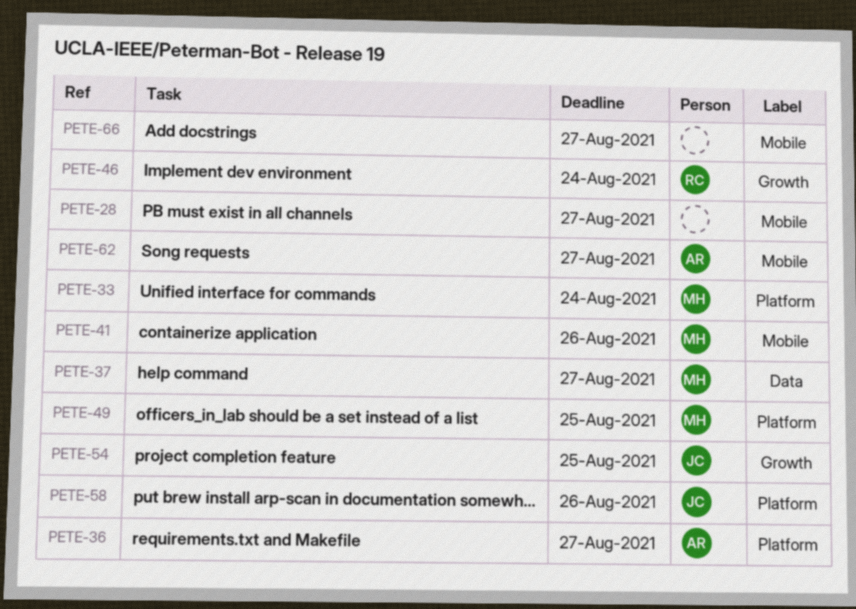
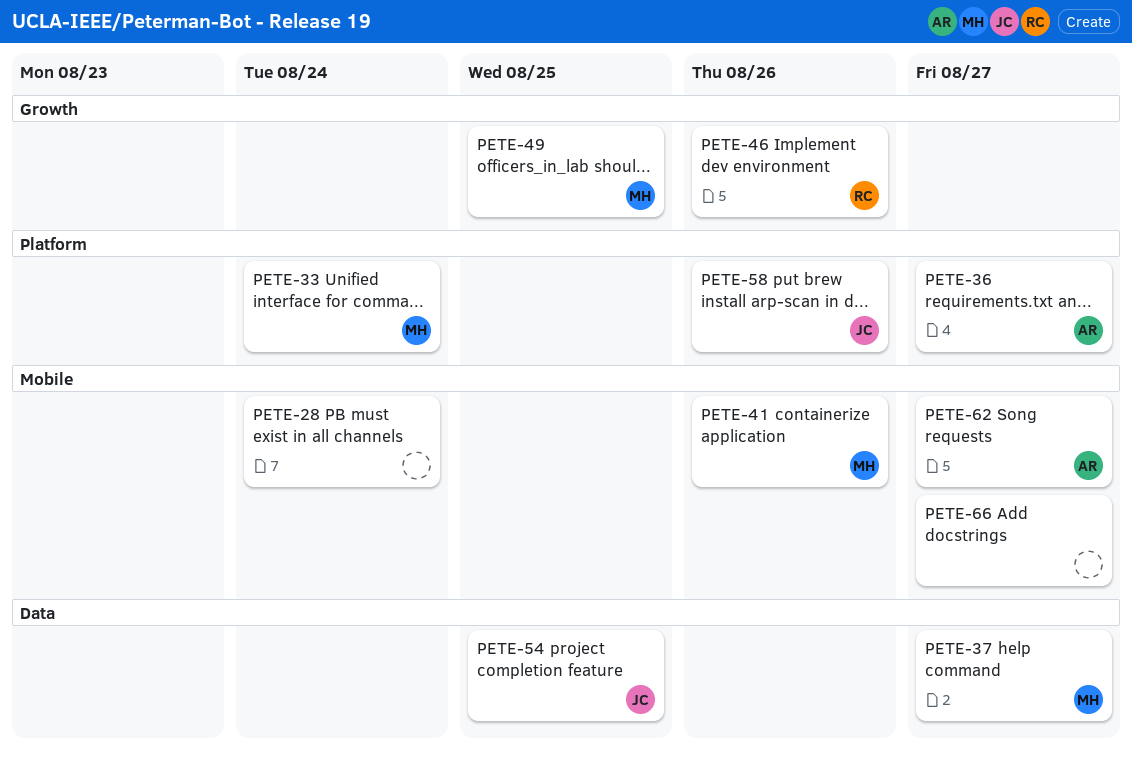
PETE-28, due: Aug 27 -> Aug 24
PETE-46, due: Aug 24 -> Aug 26
PETE-49, label: Platform -> Growth
PETE-54, label: Growth -> Data

